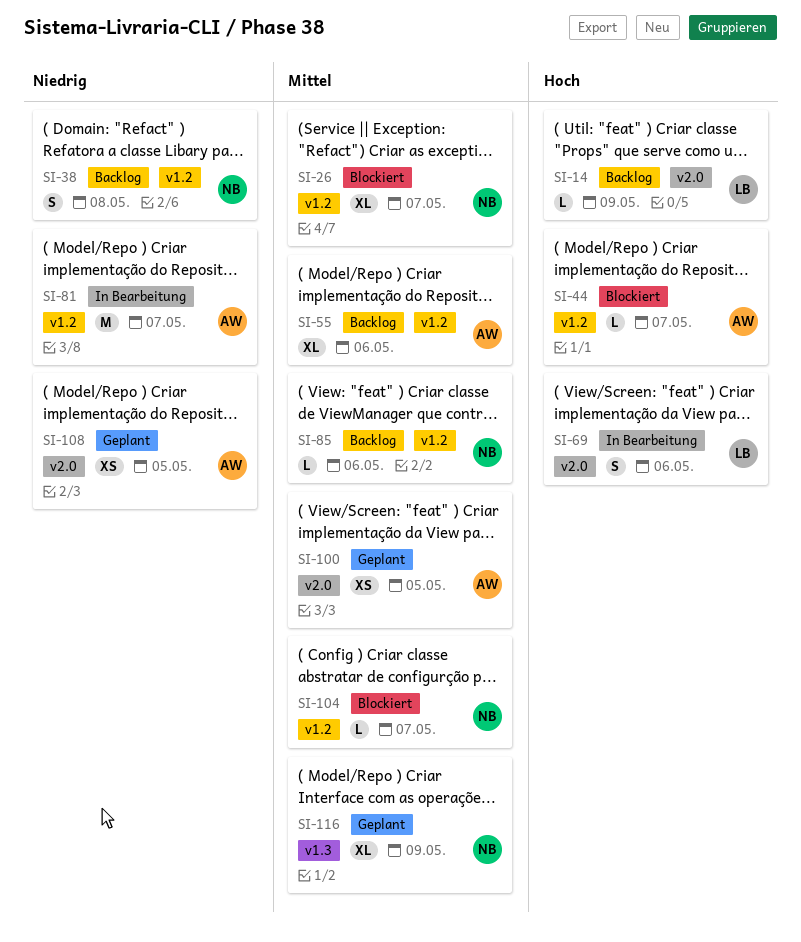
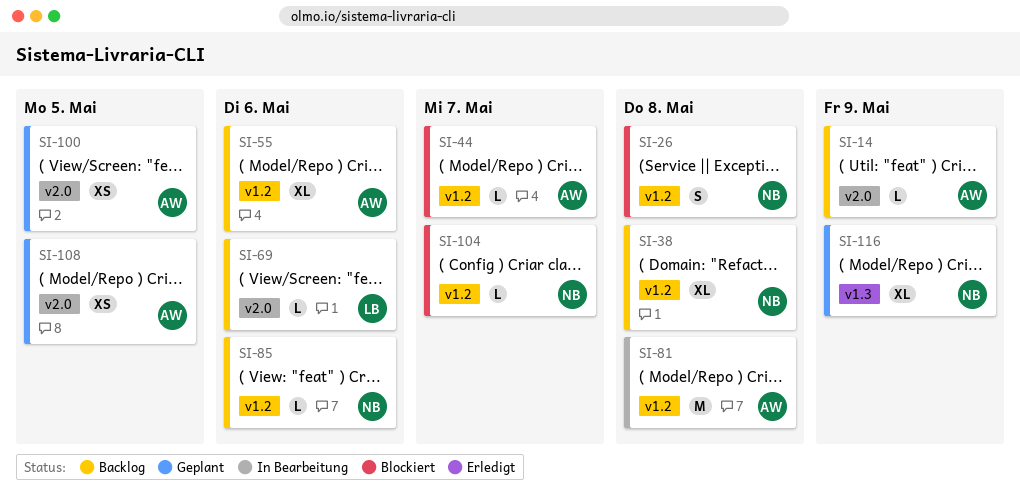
SI-14, owner: LB -> AW
SI-26, estimate: XL -> S
SI-26, due: May 7 -> May 8
SI-38, estimate: S -> XL
SI-69, status: In Bearbeitung -> Backlog
SI-69, estimate: S -> L
SI-81, due: May 7 -> May 8

